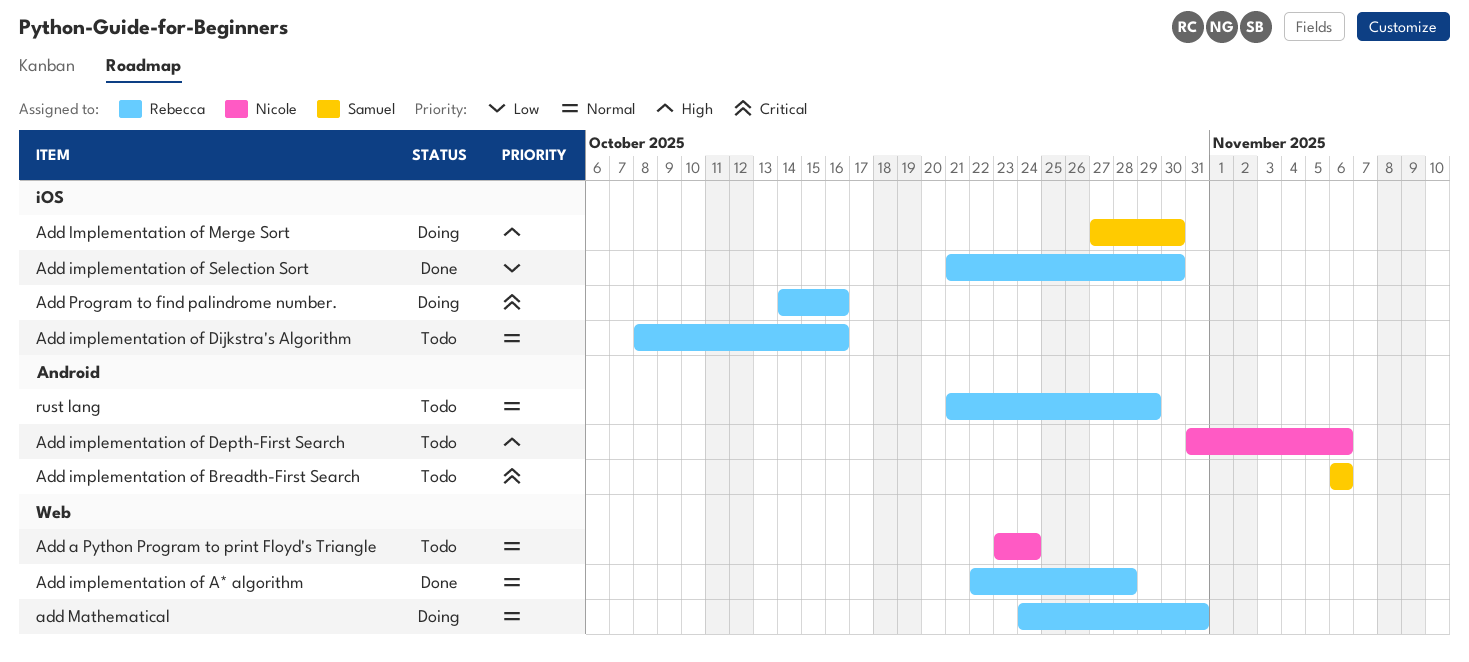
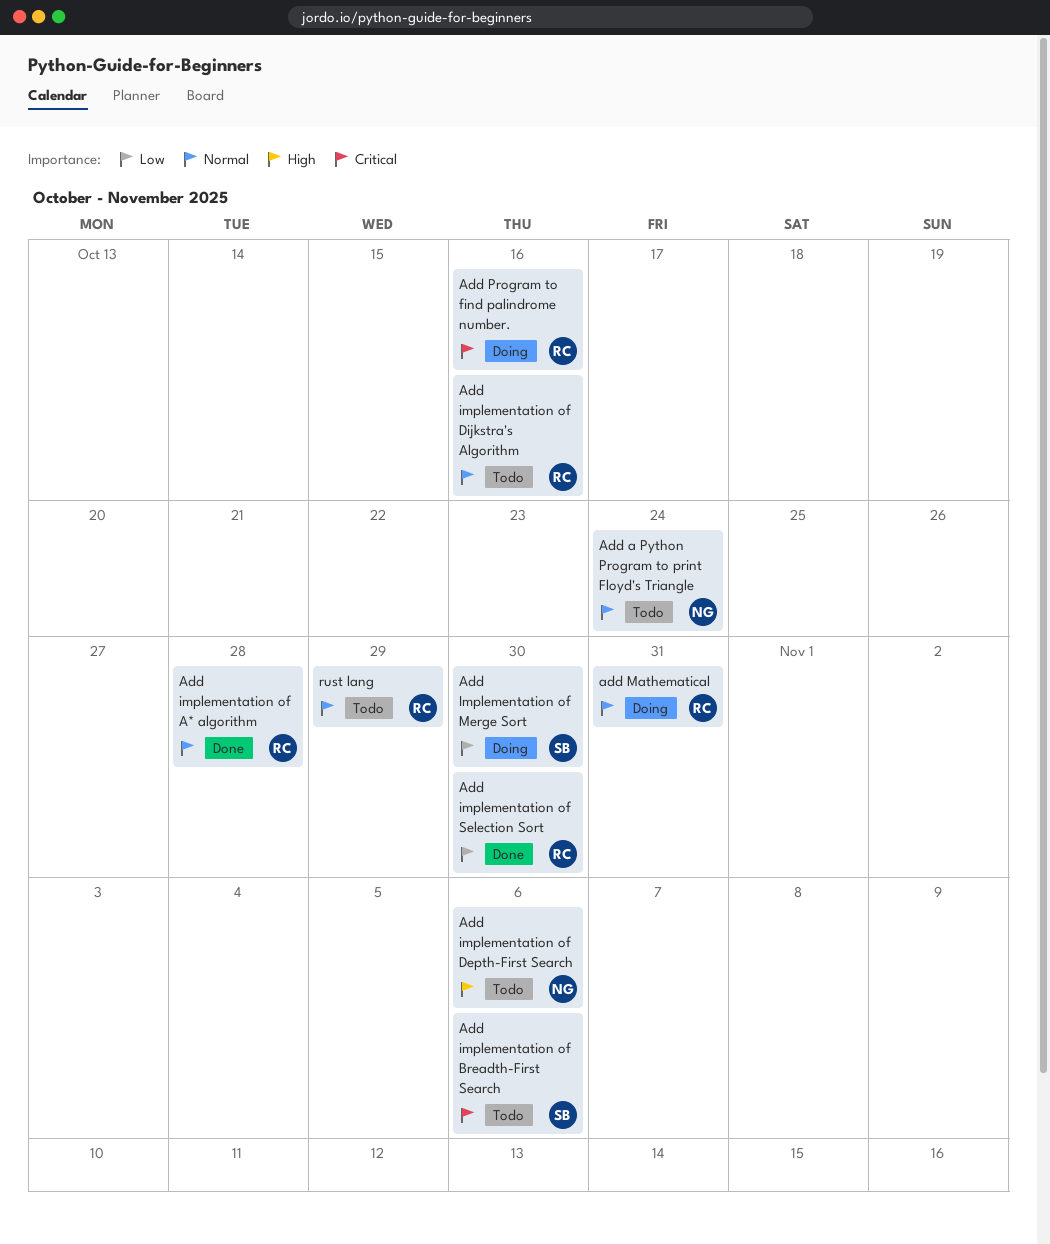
Add Implementation of Merge Sort, priority: High -> Low

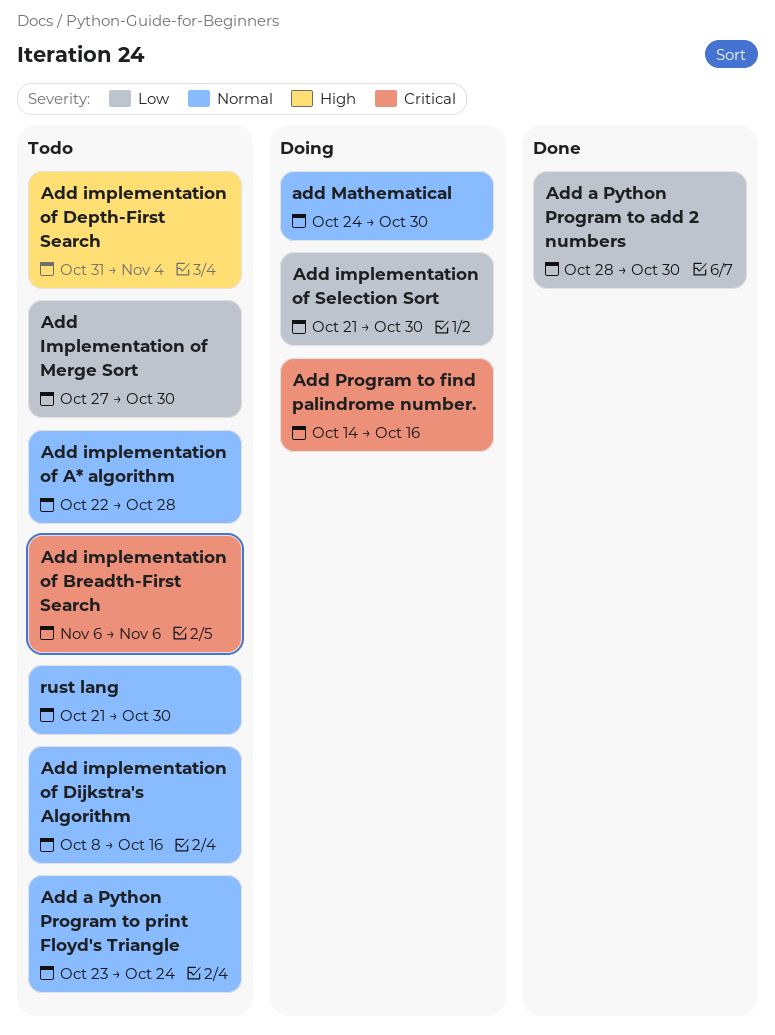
Add a Python Program to add 2 numbers: none -> present
Add implementation of A* algorithm, status: Done -> Todo
Add implementation of Depth-First Search, due: Nov 6 -> Nov 4
Add Implementation of Merge Sort, status: Doing -> Todo
Add implementation of Selection Sort, status: Done -> Doing
add Mathematical, due: Oct 31 -> Oct 30
rust lang, due: Oct 29 -> Oct 30

